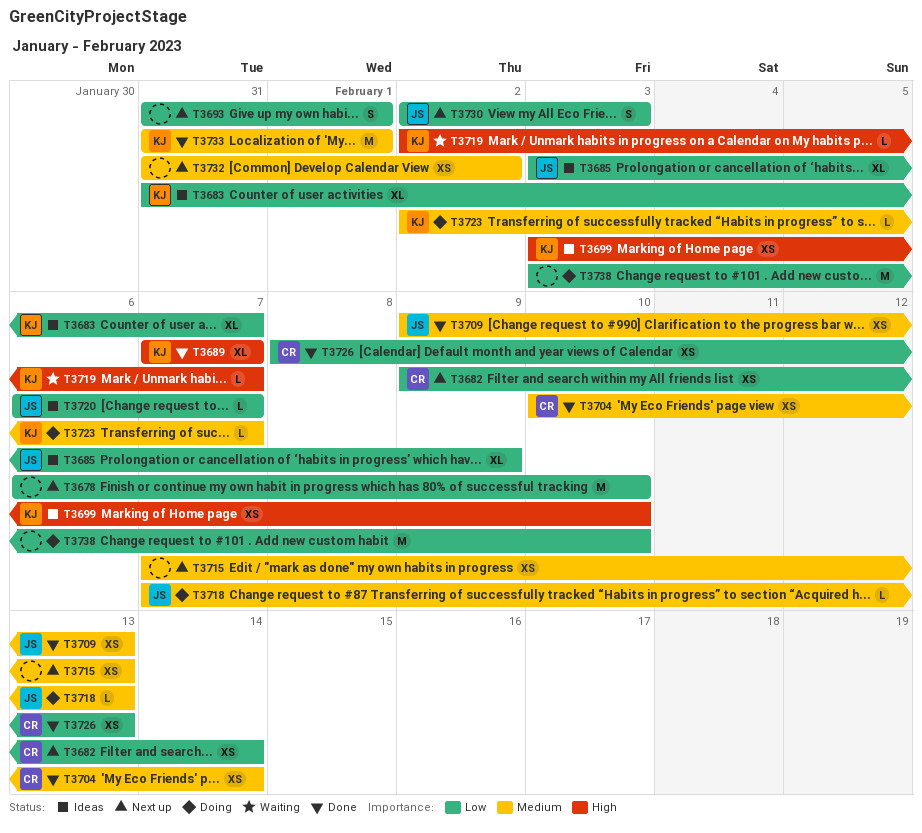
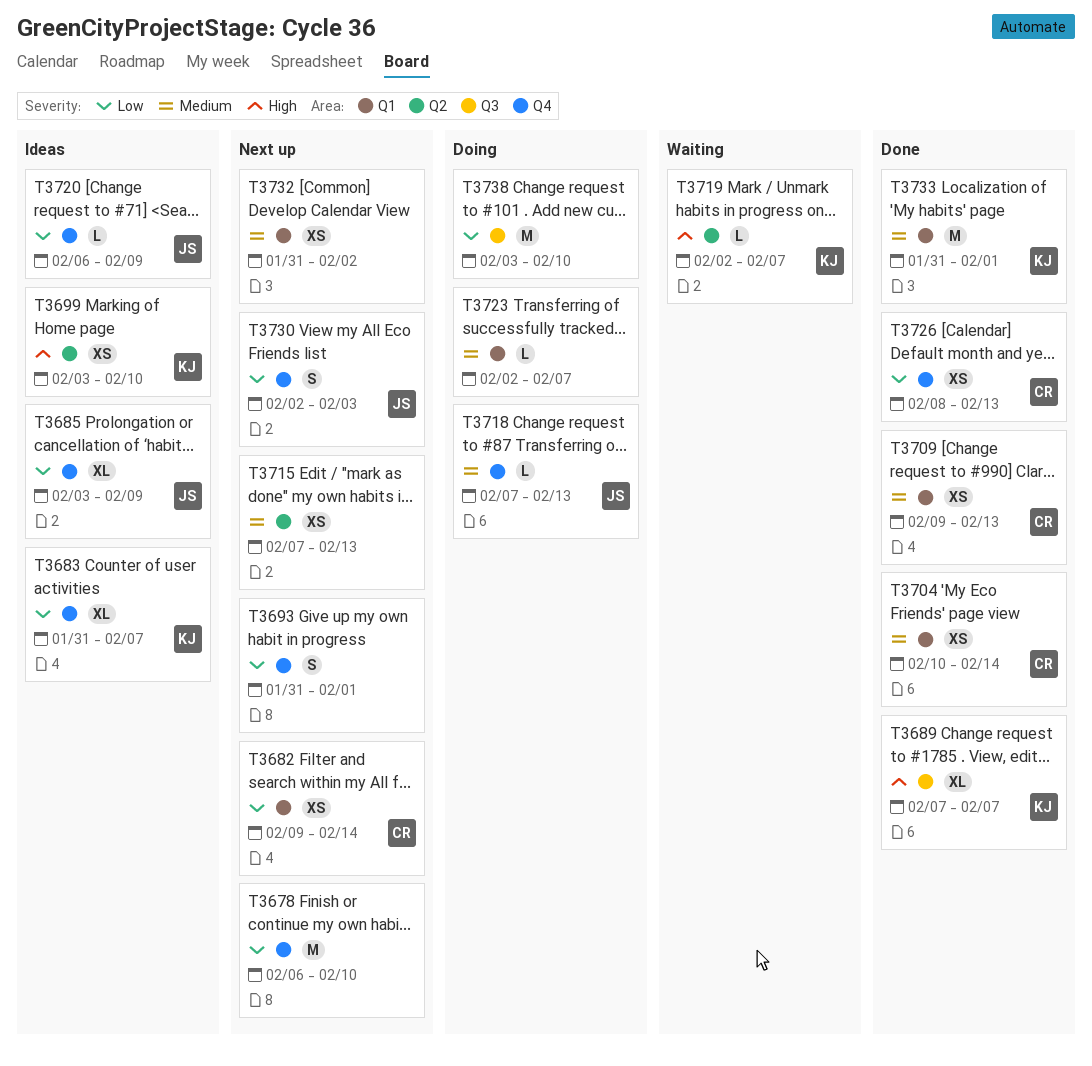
T3709, owner: JS -> CR
T3720, due: Feb 7 -> Feb 9
T3723, owner: KJ -> none

